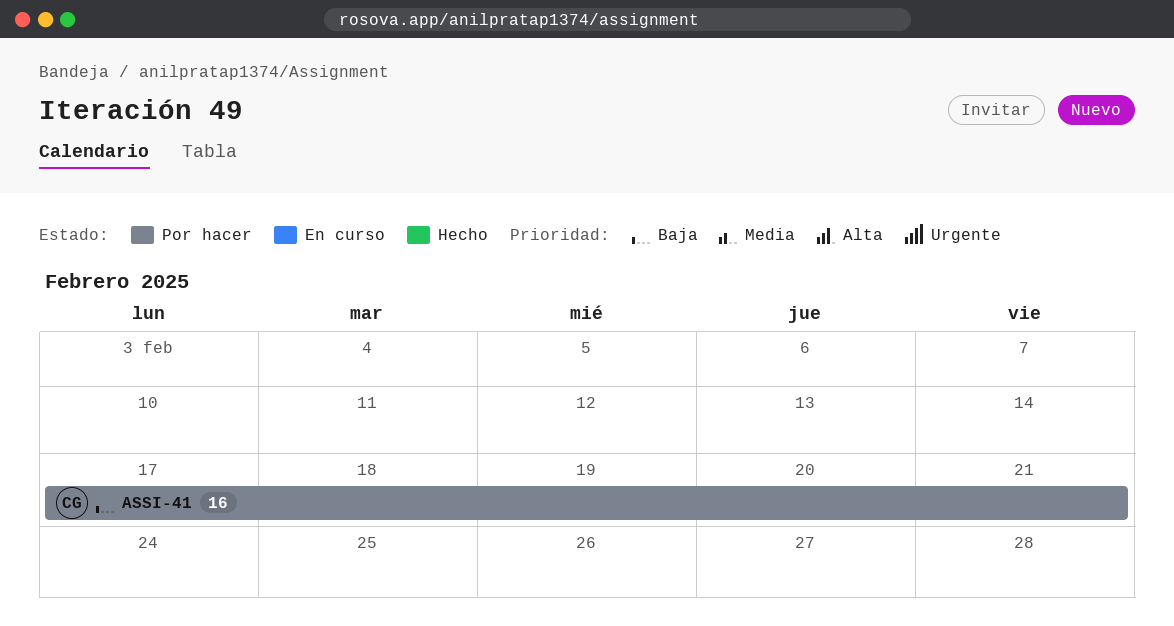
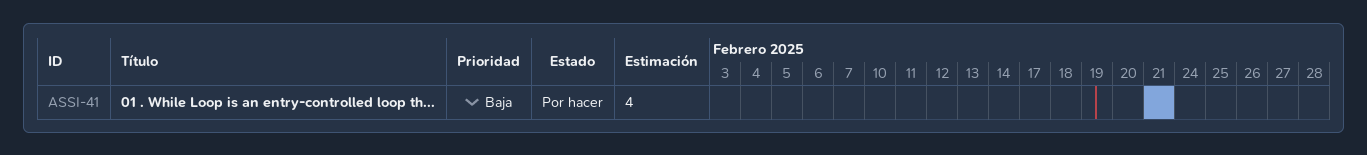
ASSI-41, estimate: 16 -> 4
ASSI-41, start: Feb 17 -> Feb 21

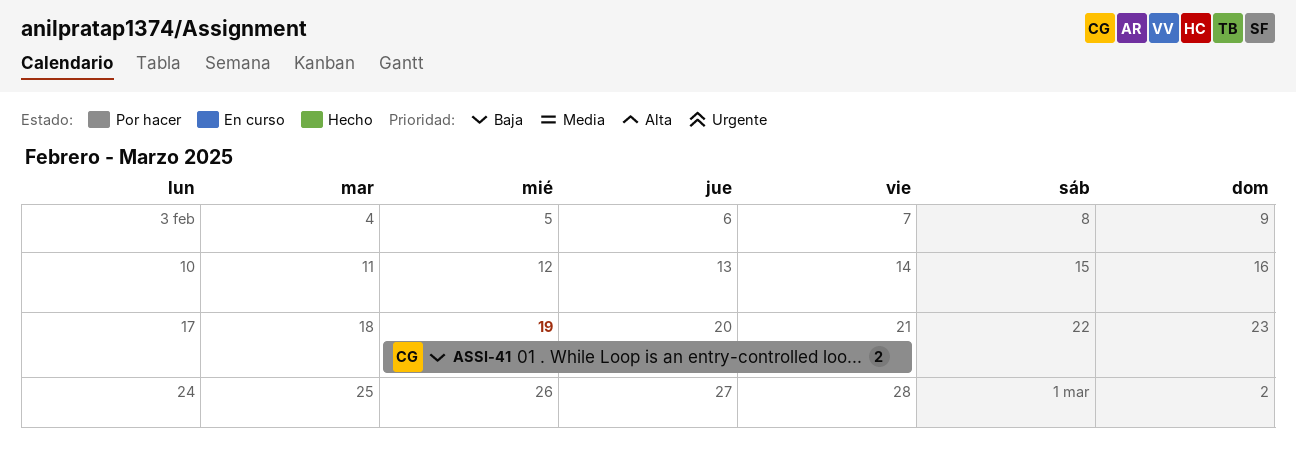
ASSI-41, estimate: 4 -> 2
ASSI-41, start: Feb 21 -> Feb 19

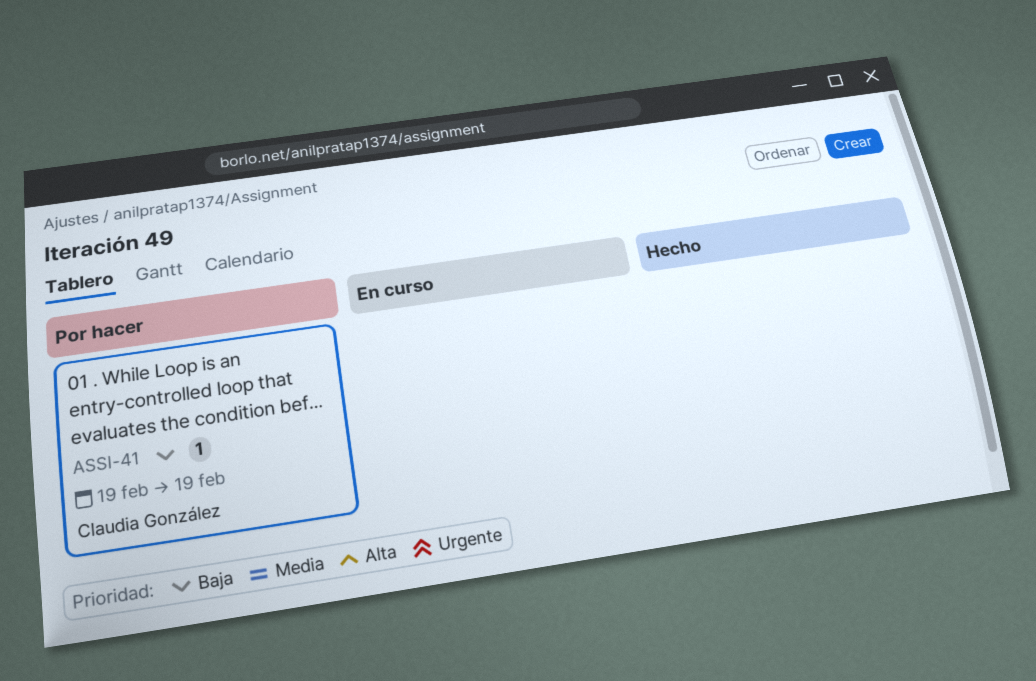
ASSI-41, estimate: 2 -> 1
ASSI-41, due: Feb 21 -> Feb 19

